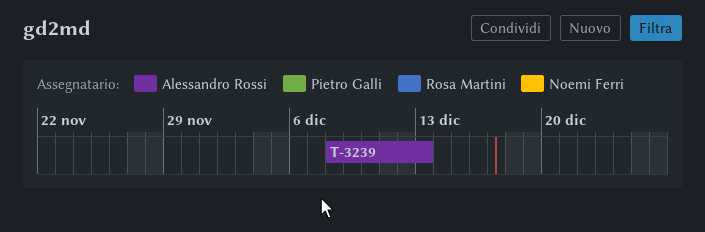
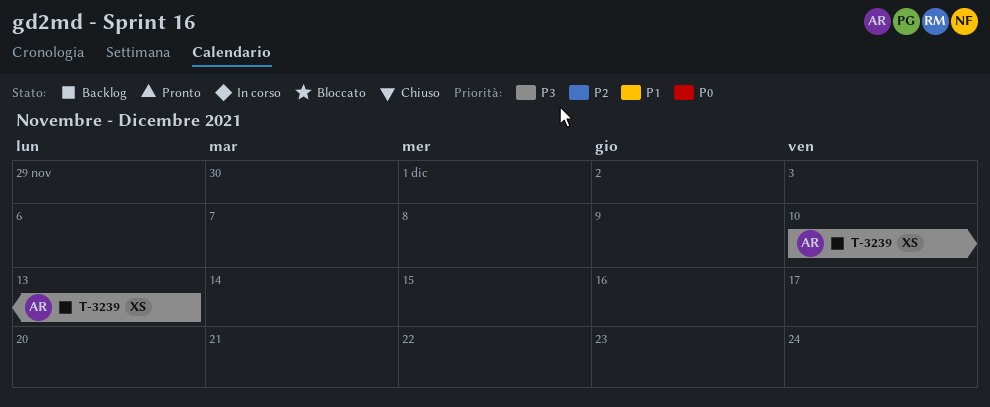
T-3239, start: Dec 8 -> Dec 10

